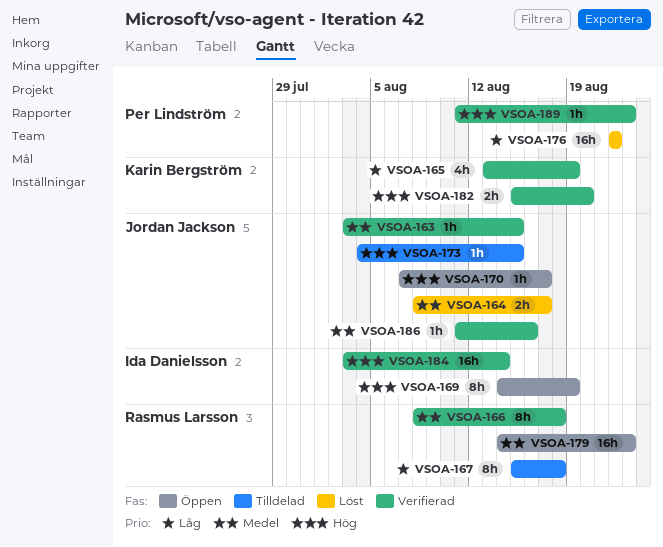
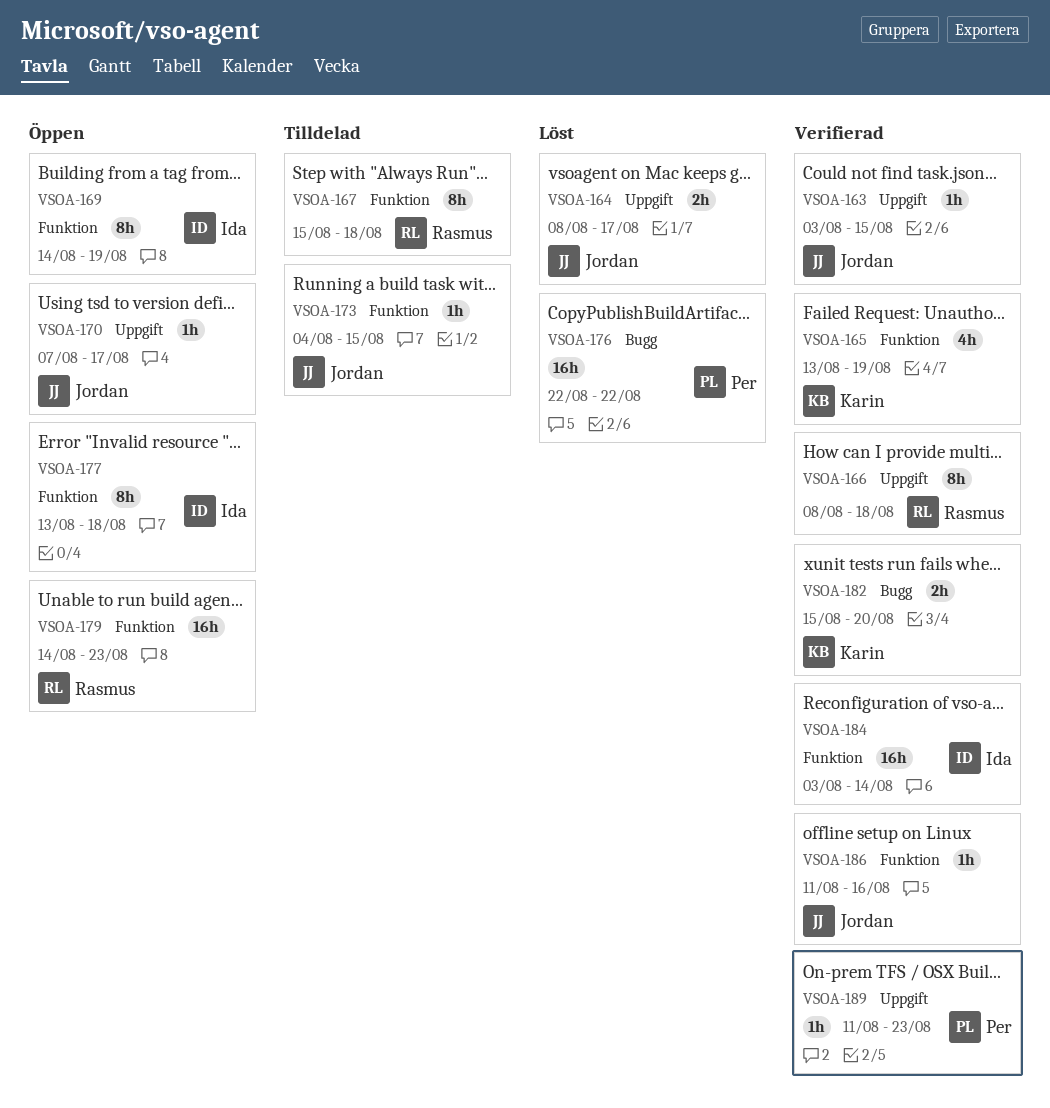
VSOA-177: none -> present

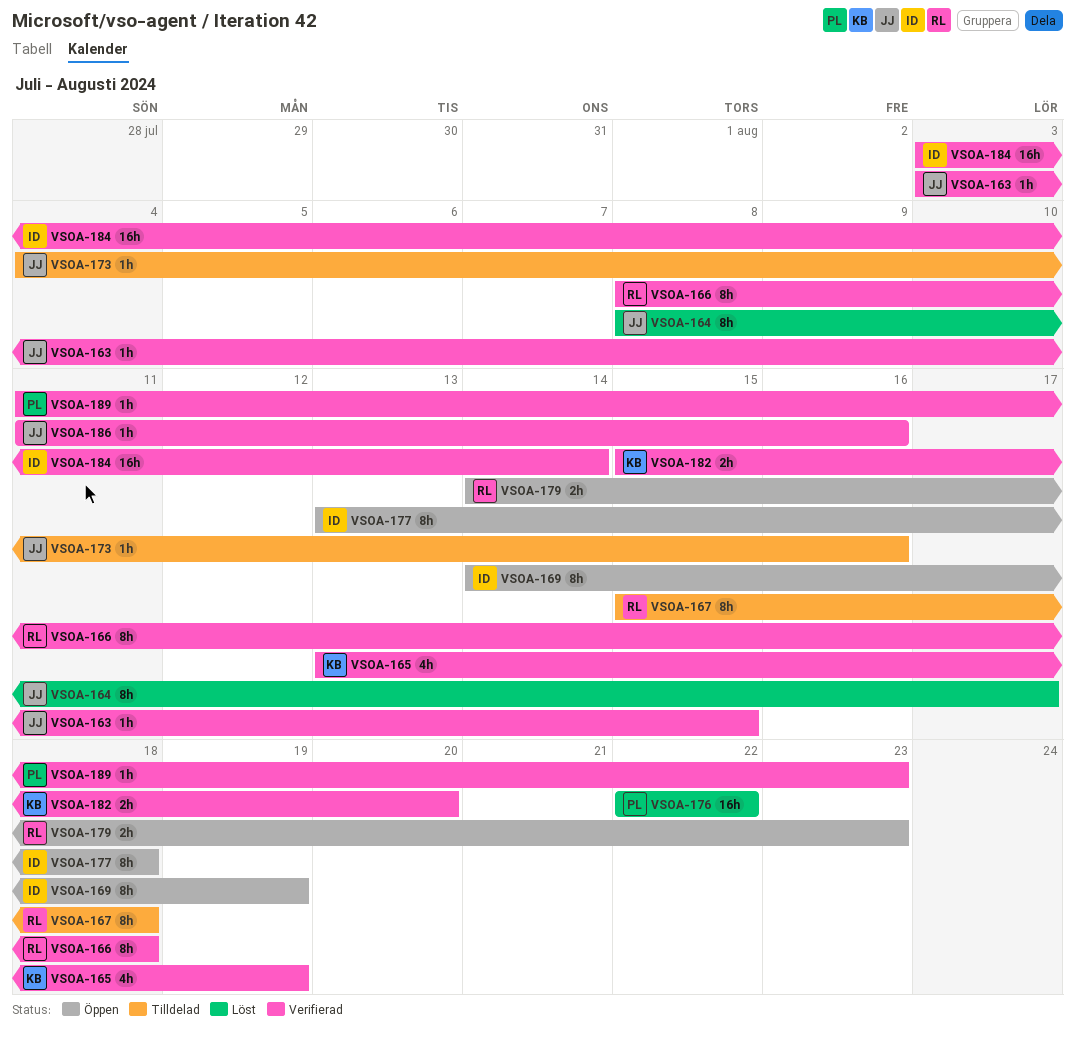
VSOA-164, estimate: 2h -> 8h
VSOA-170: present -> none
VSOA-173, due: Aug 15 -> Aug 16
VSOA-179, estimate: 16h -> 2h

